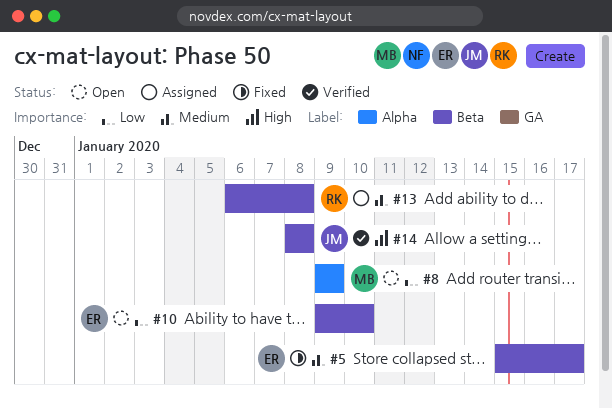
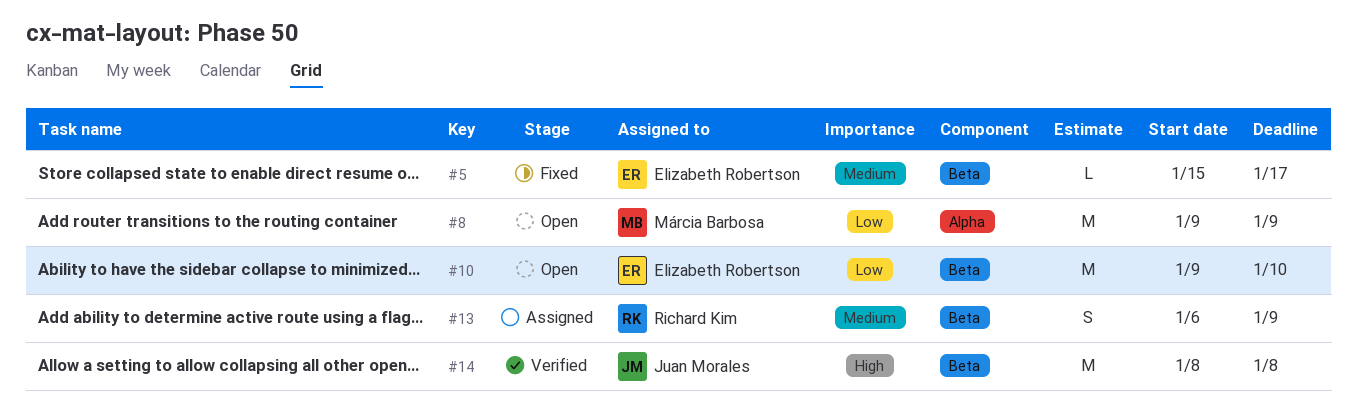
#13, due: Jan 8 -> Jan 9

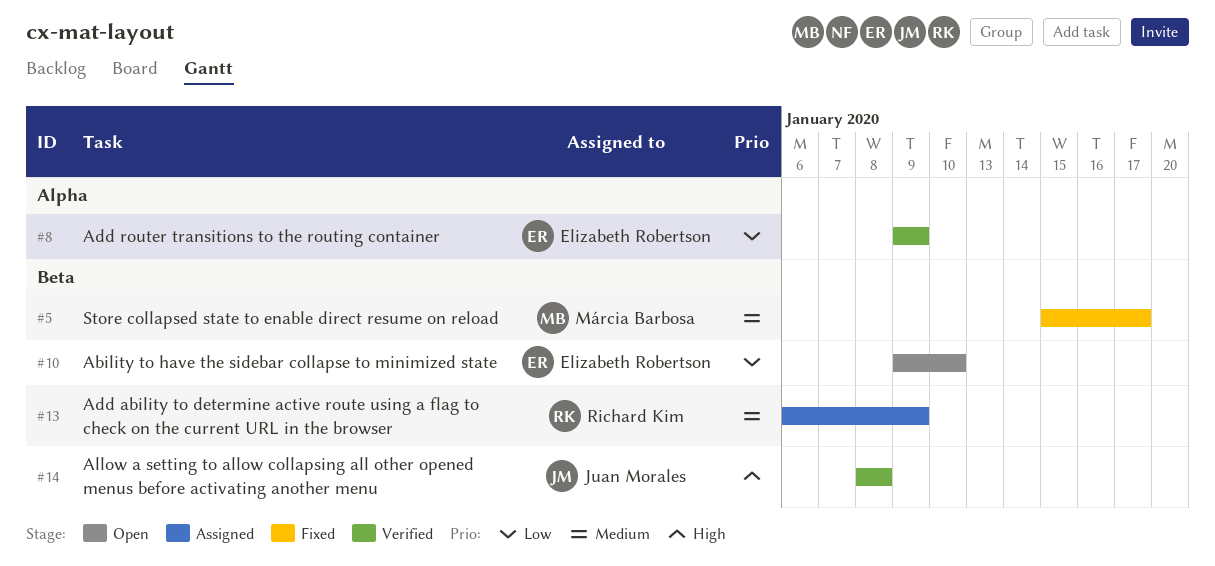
#5, owner: Elizabeth Robertson -> Márcia Barbosa
#8, status: Open -> Verified
#8, owner: Márcia Barbosa -> Elizabeth Robertson

